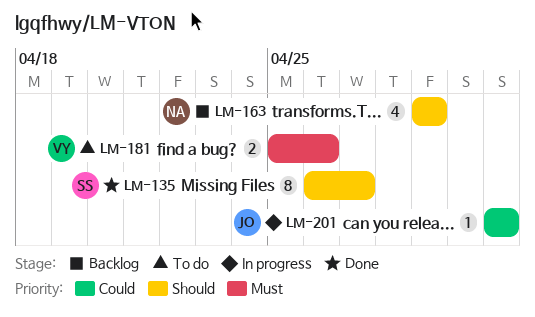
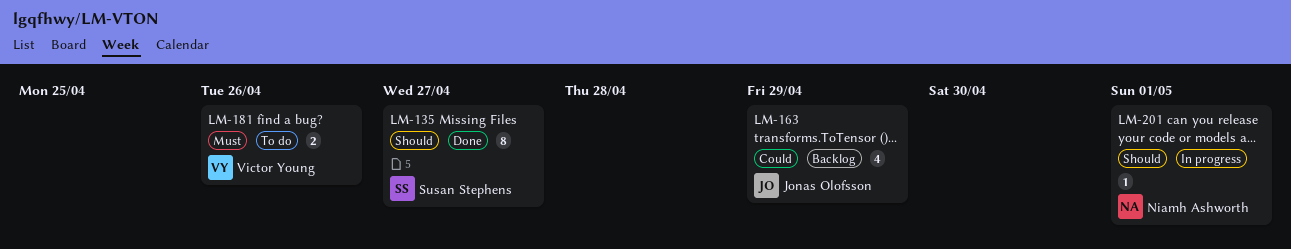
LM-163, owner: Niamh Ashworth -> Jonas Olofsson
LM-163, priority: Should -> Could
LM-201, owner: Jonas Olofsson -> Niamh Ashworth
LM-201, priority: Could -> Should

